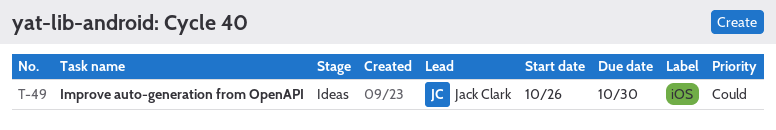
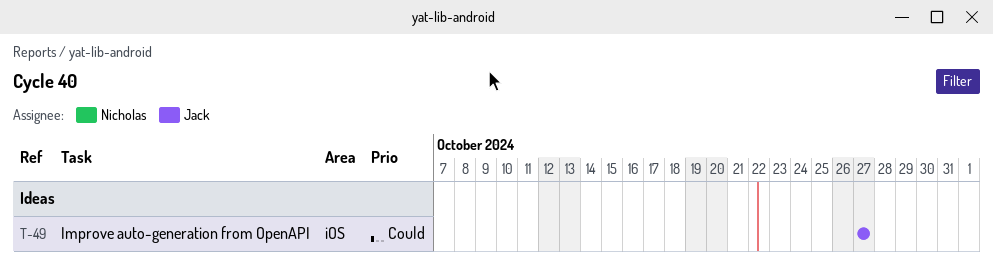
T-49, start: Oct 26 -> Oct 27
T-49, due: Oct 30 -> Oct 27

